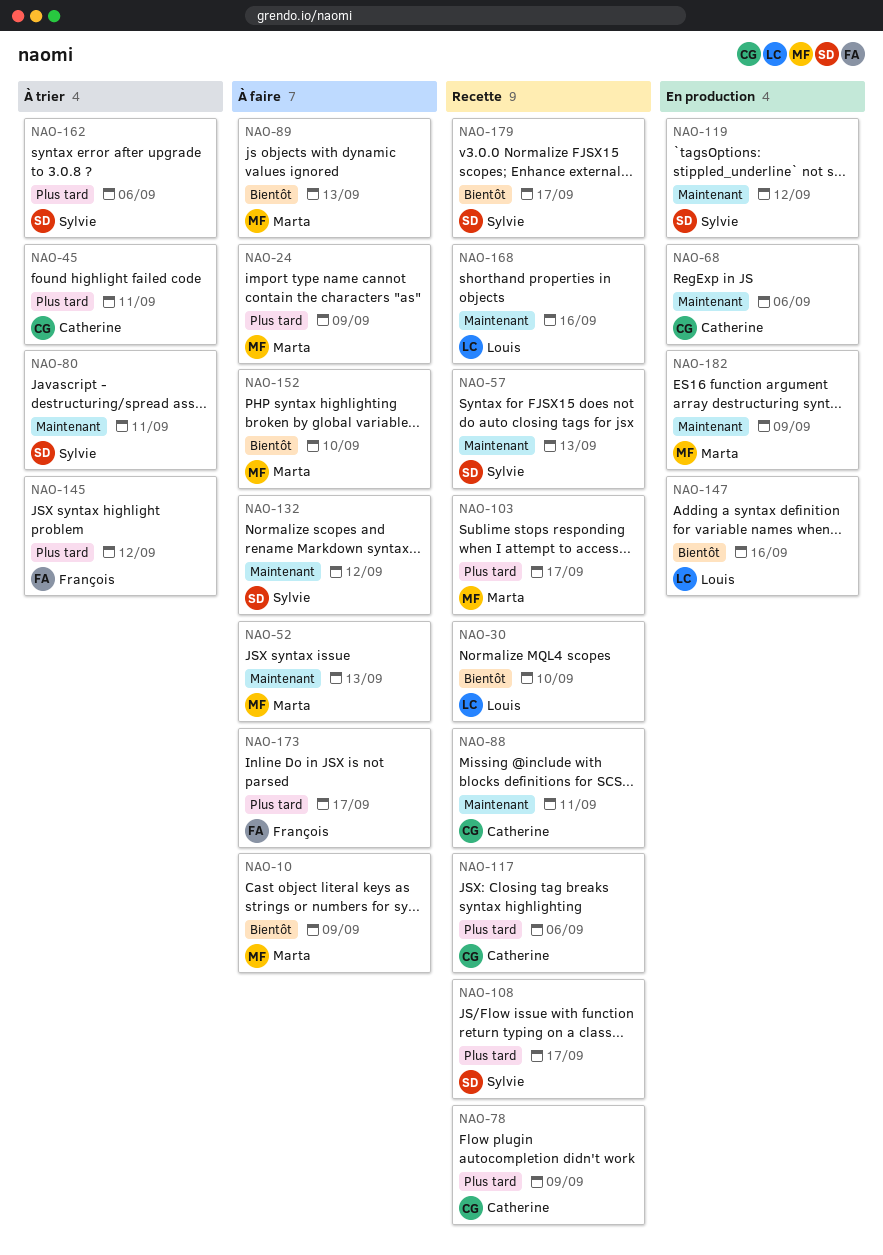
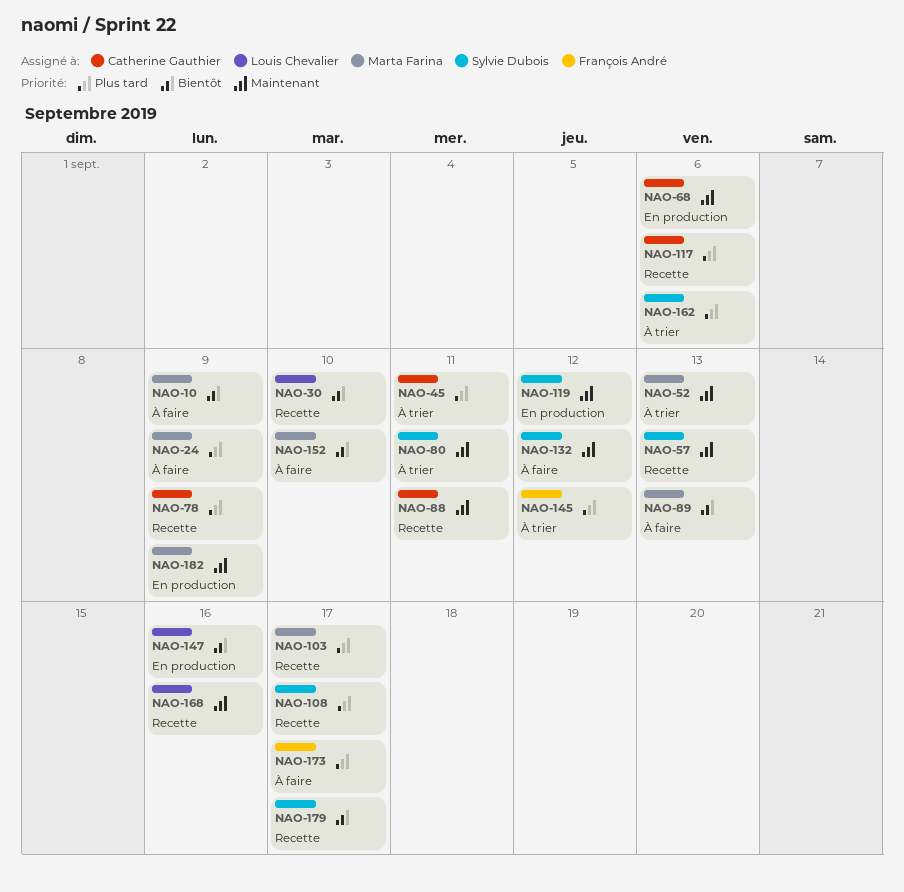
NAO-52, status: À faire -> À trier

